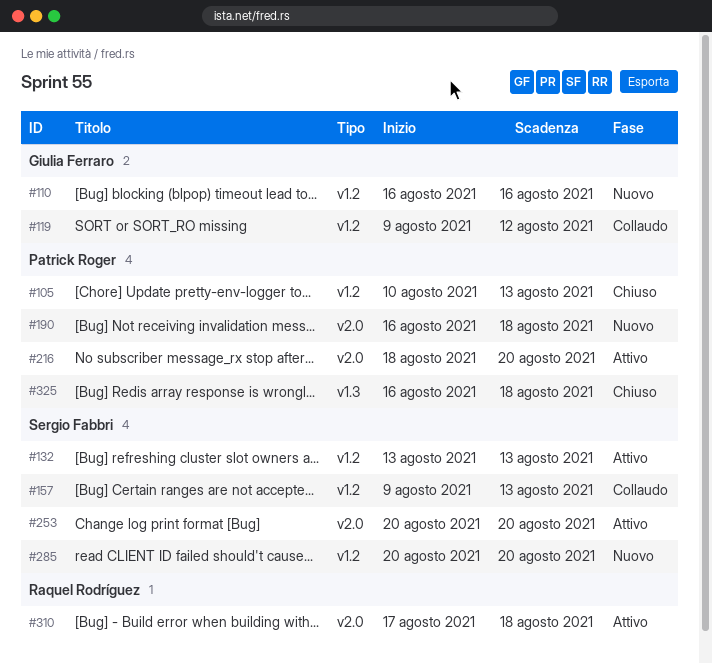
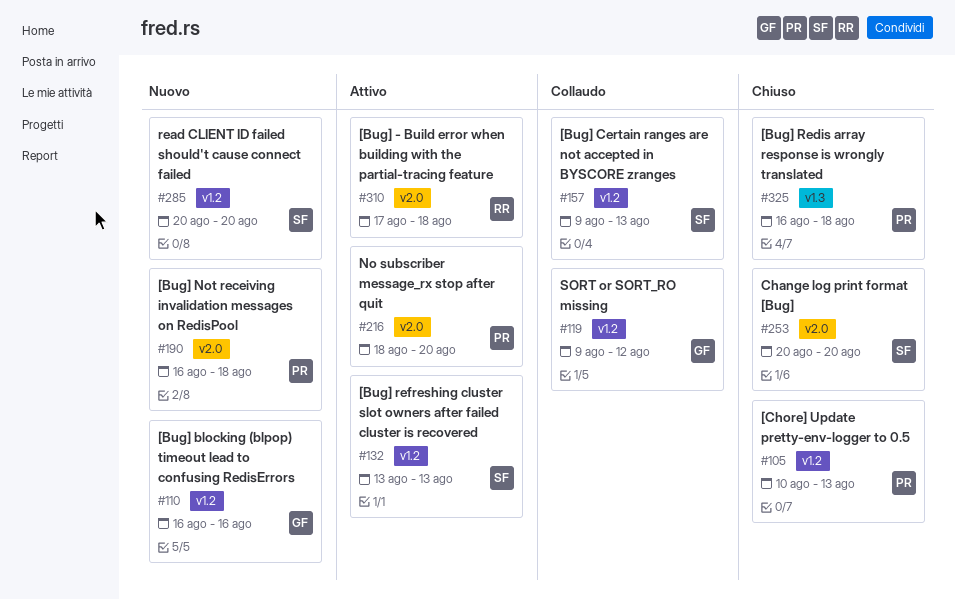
#253, status: Attivo -> Chiuso

